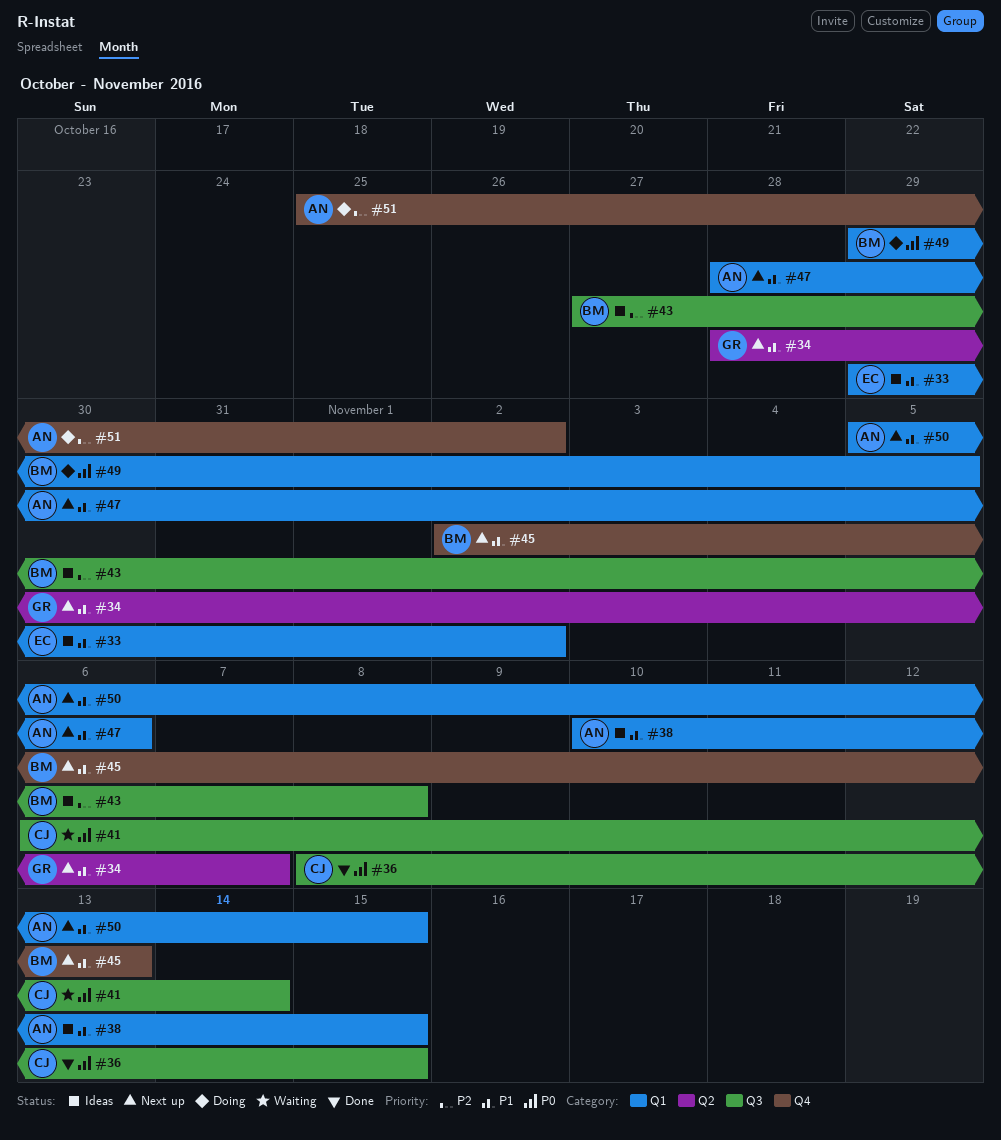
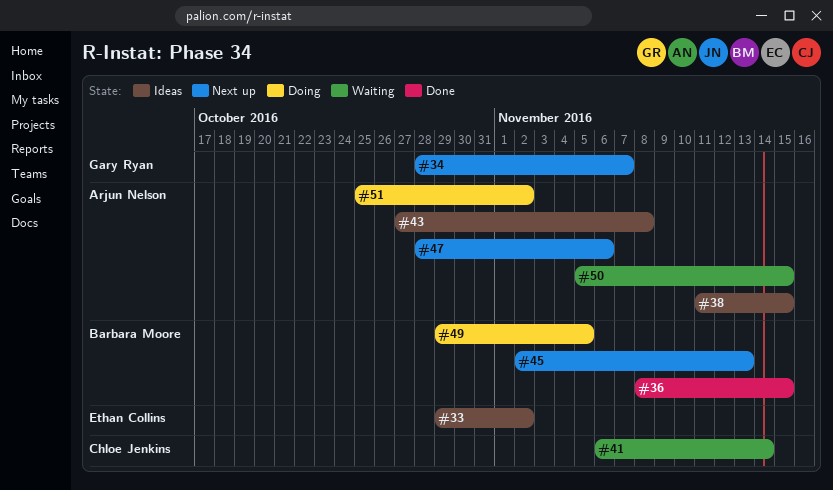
#36, owner: Chloe Jenkins -> Barbara Moore
#38, start: Nov 10 -> Nov 11
#43, owner: Barbara Moore -> Arjun Nelson
#50, status: Next up -> Waiting

